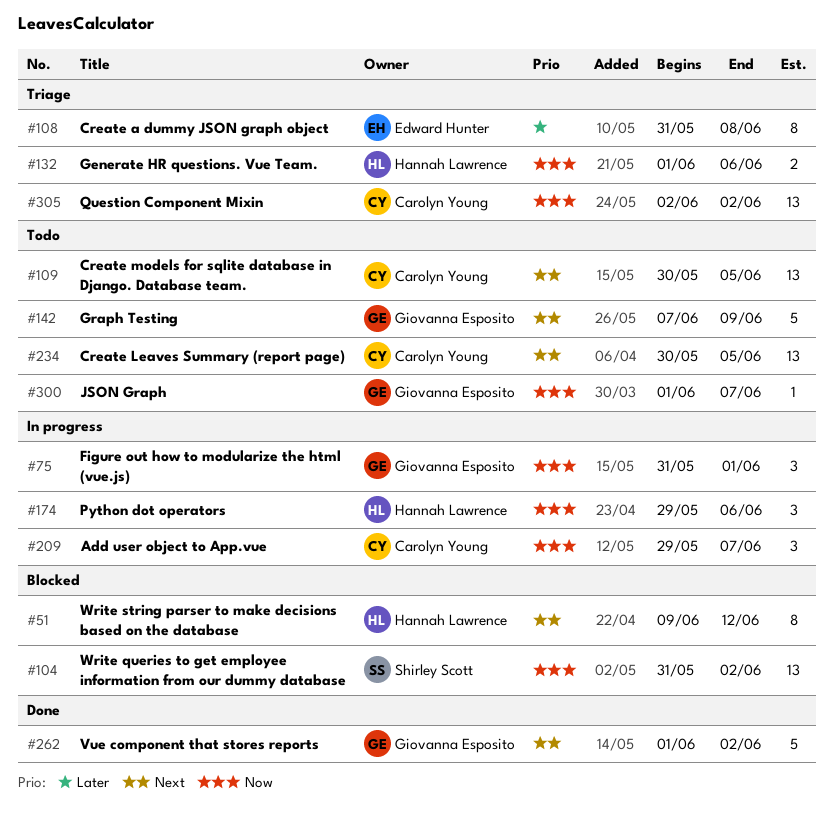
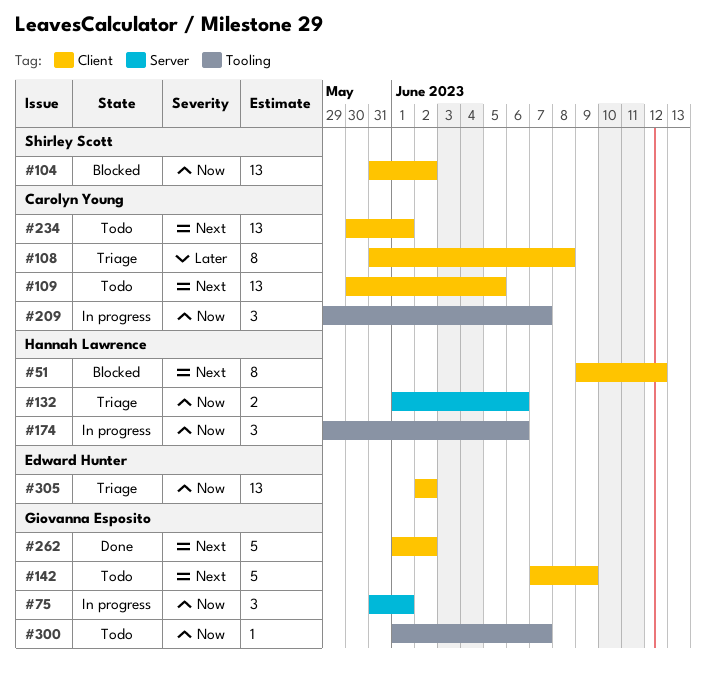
#108, owner: Edward Hunter -> Carolyn Young
#234, due: Jun 5 -> Jun 1
#305, owner: Carolyn Young -> Edward Hunter

